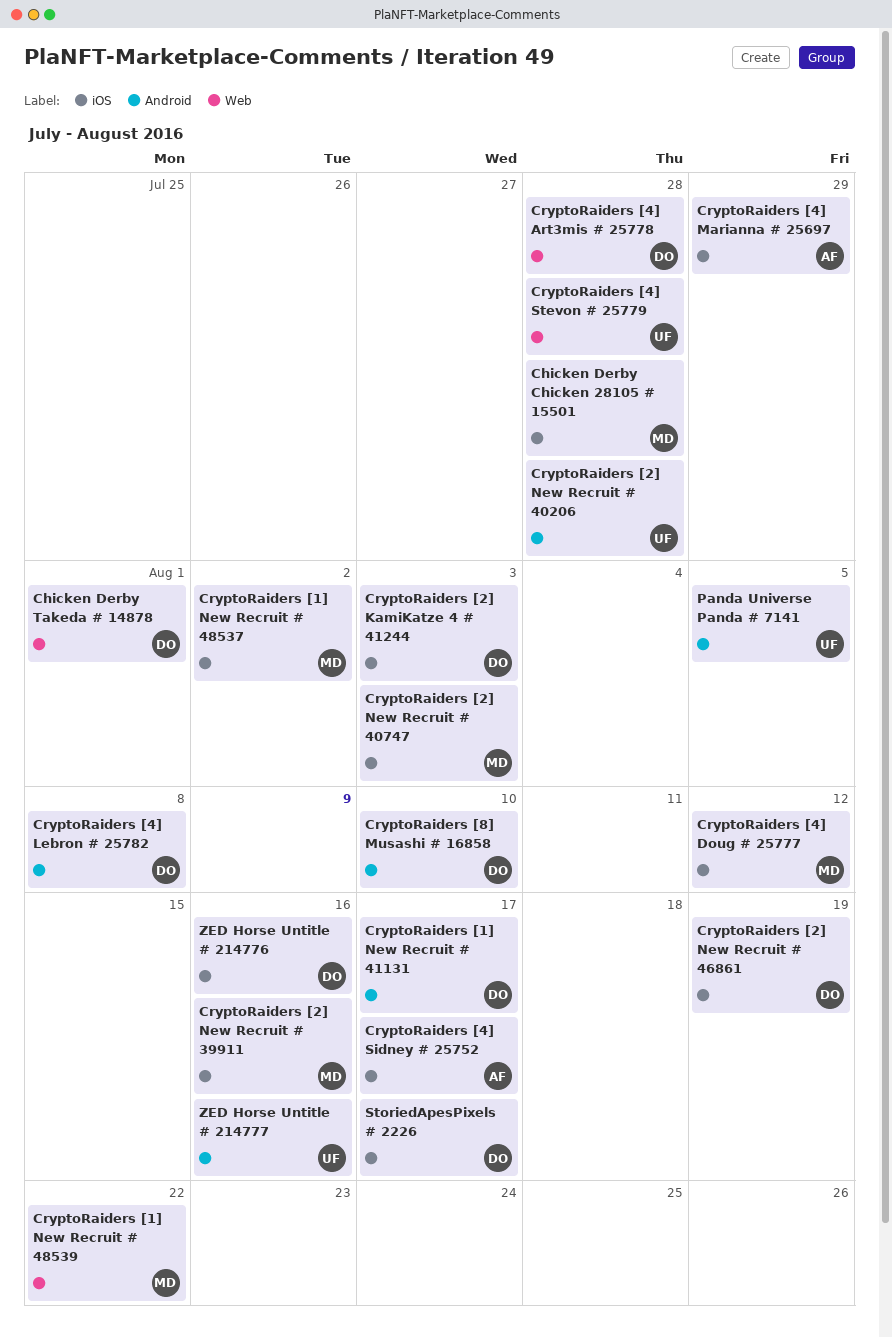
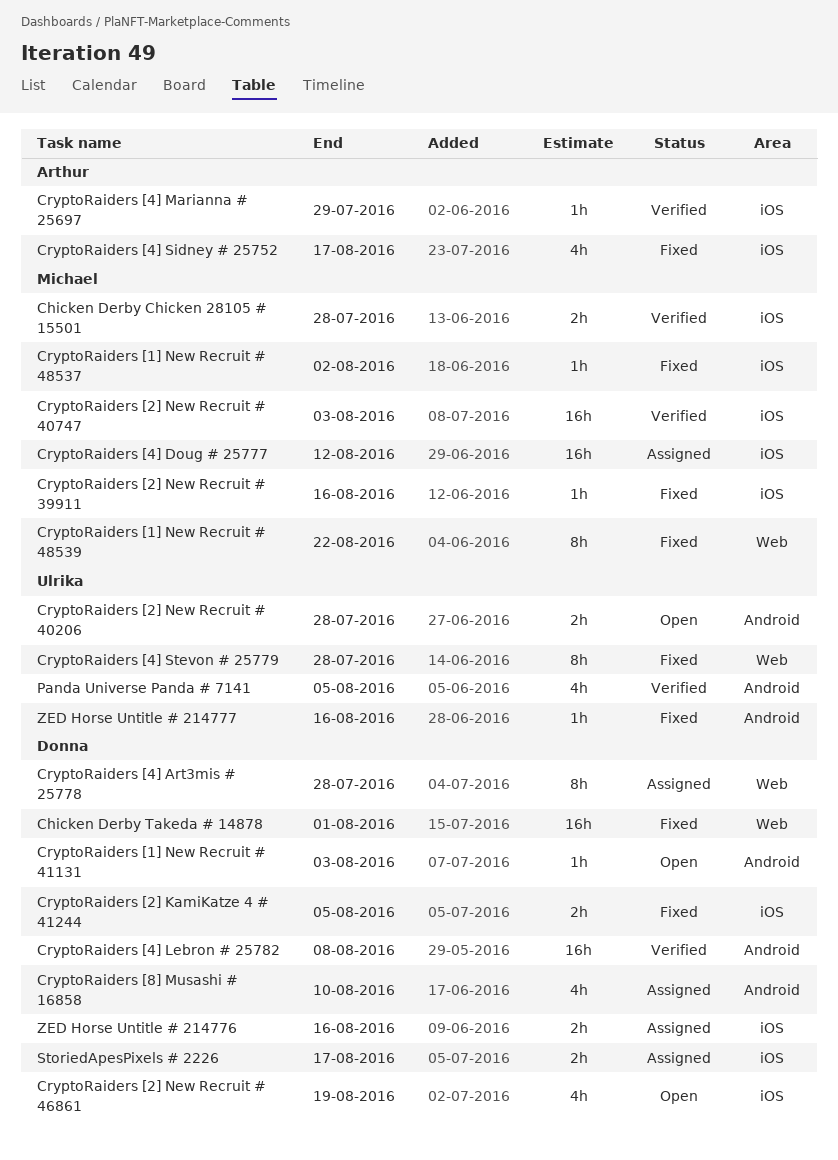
CryptoRaiders [1] New Recruit # 41131, due: Aug 17 -> Aug 3
CryptoRaiders [2] KamiKatze 4 # 41244, due: Aug 3 -> Aug 5

